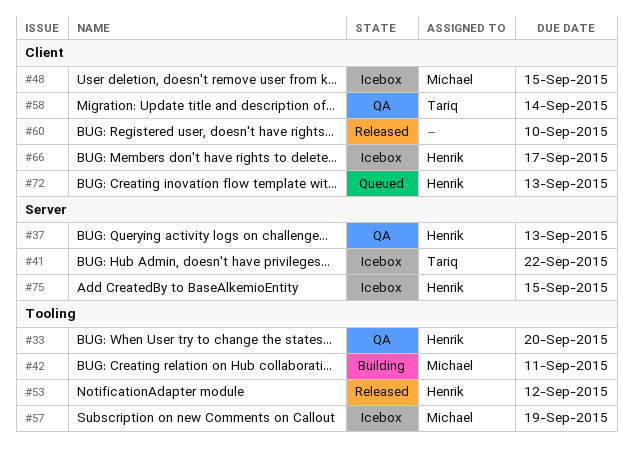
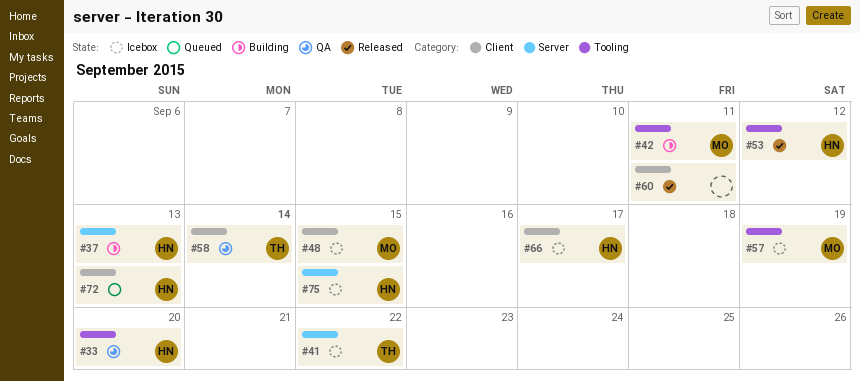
#37, status: QA -> Building
#60, due: Sep 10 -> Sep 11

